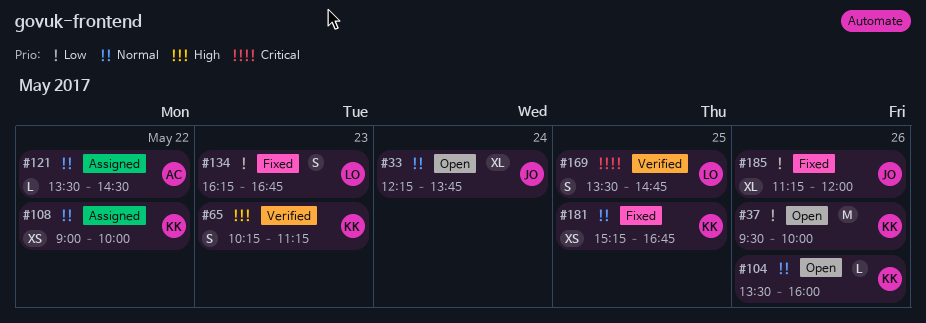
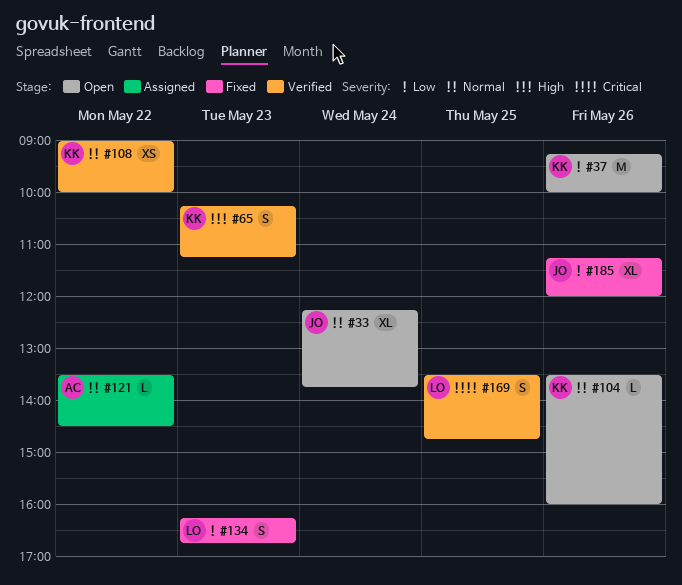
#37, begins: 09:30 -> 09:15
#108, status: Assigned -> Verified
#181: present -> none

